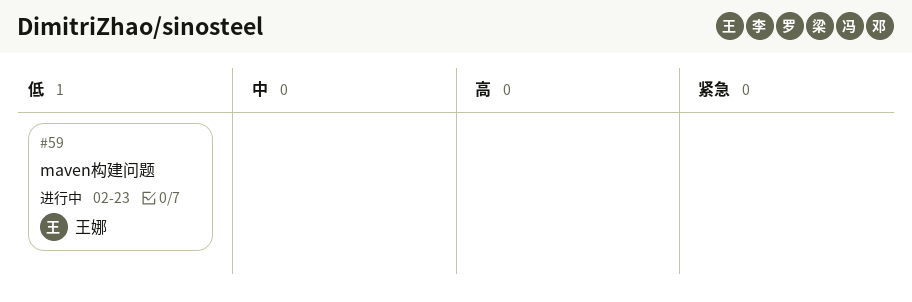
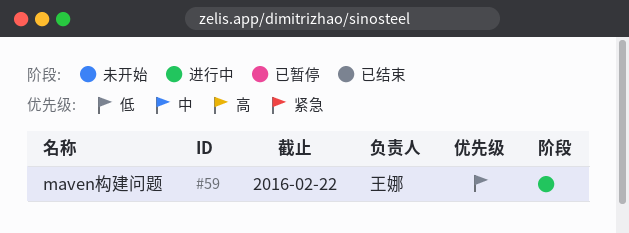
#59, due: Feb 23 -> Feb 22

